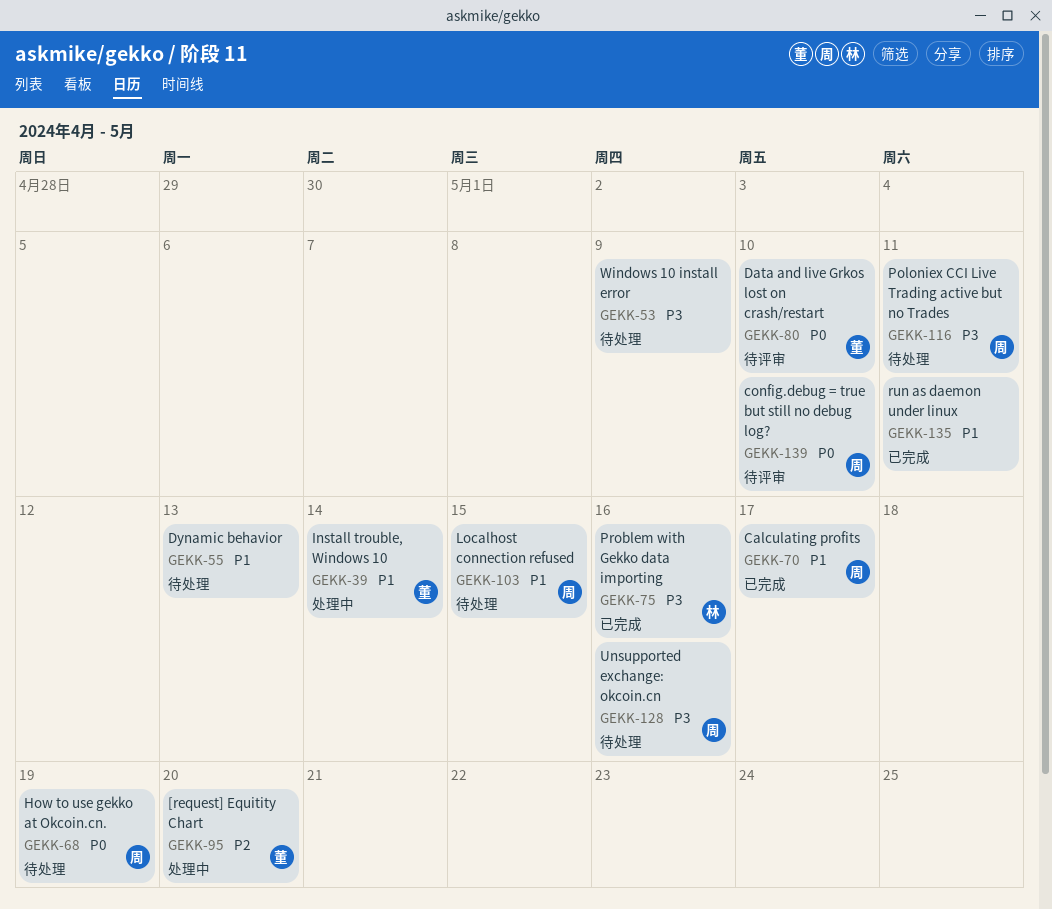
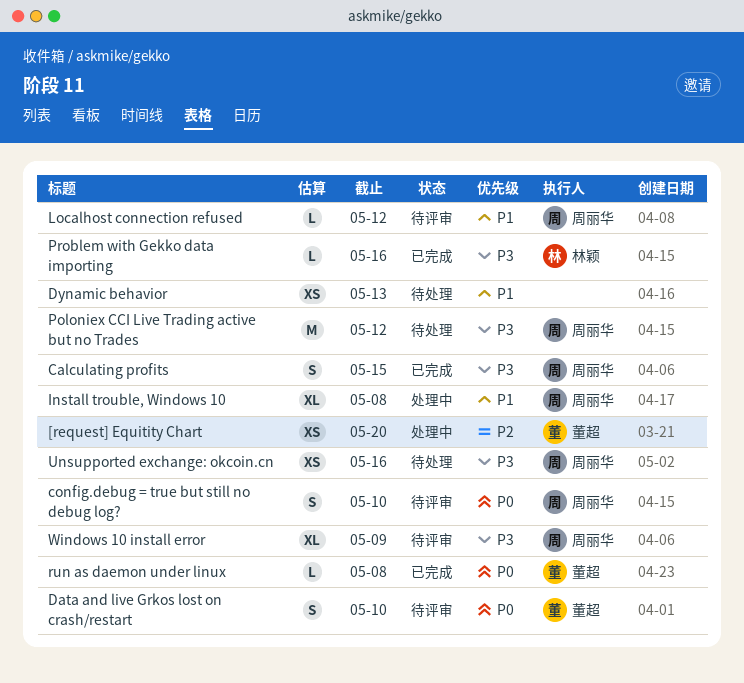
Calculating profits, priority: P1 -> P3
Calculating profits, due: May 17 -> May 15
How to use gekko at Okcoin.cn.: present -> none
Install trouble, Windows 10, owner: 董超 -> 周丽华
Install trouble, Windows 10, due: May 14 -> May 8
Localhost connection refused, status: 待处理 -> 待评审
Localhost connection refused, due: May 15 -> May 12
Poloniex CCI Live Trading active but no Trades, due: May 11 -> May 12
run as daemon under linux, owner: none -> 董超
run as daemon under linux, priority: P1 -> P0
run as daemon under linux, due: May 11 -> May 8
Windows 10 install error, status: 待处理 -> 待评审
Windows 10 install error, owner: none -> 周丽华

